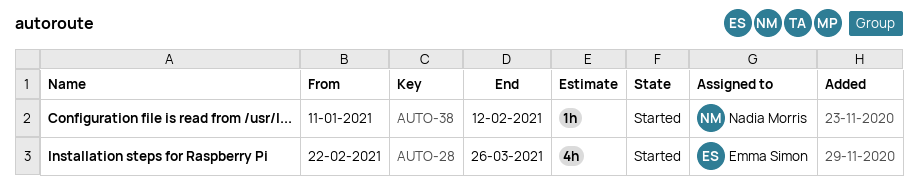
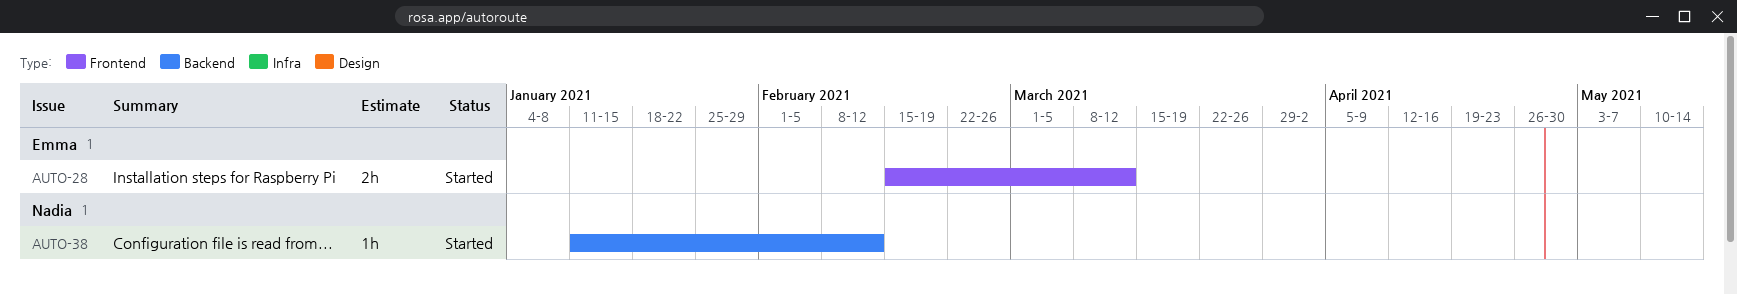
AUTO-28, estimate: 4h -> 2h
AUTO-28, start: Feb 22 -> Feb 15
AUTO-28, due: Mar 26 -> Mar 12

